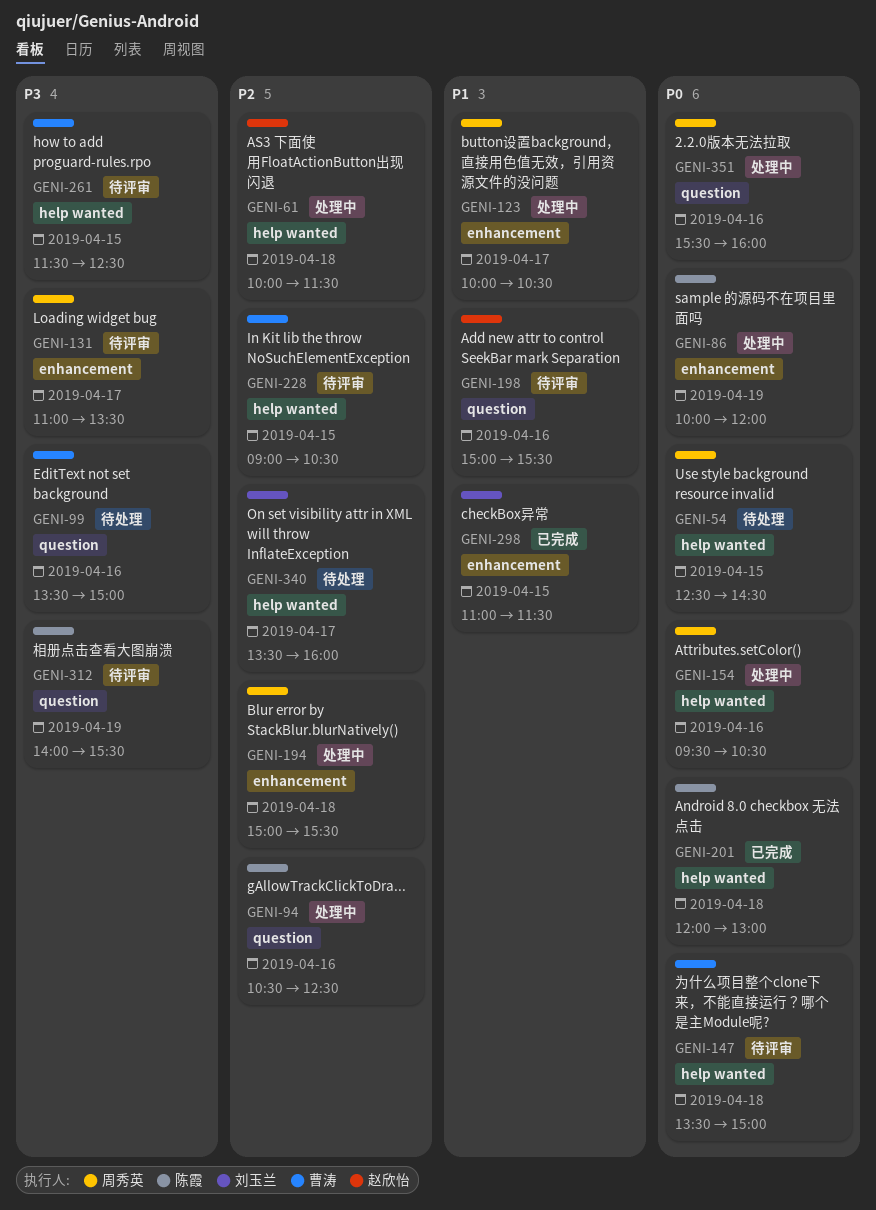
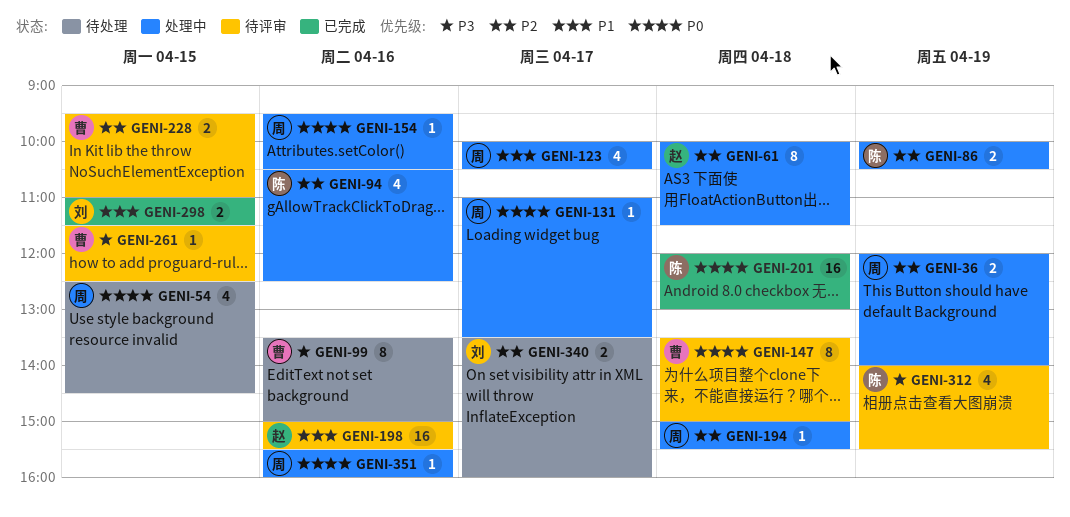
GENI-36: none -> present
GENI-86, priority: P0 -> P2
GENI-86, ends: 12:00 -> 10:30
GENI-131, status: 待评审 -> 处理中
GENI-131, priority: P3 -> P0
GENI-228, begins: 09:00 -> 09:30
GENI-228, ends: 10:30 -> 11:00

